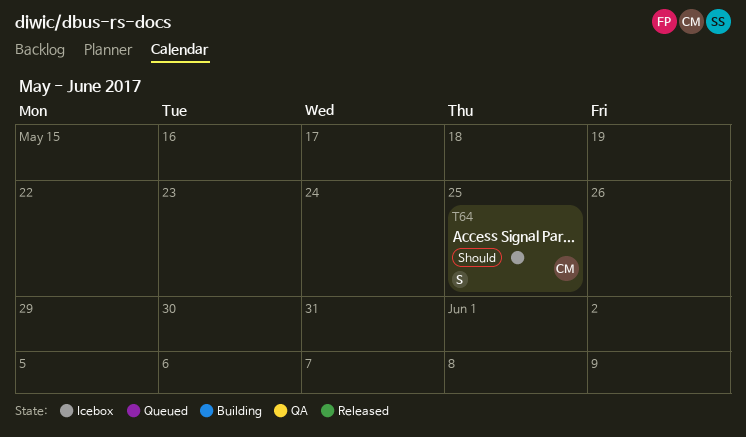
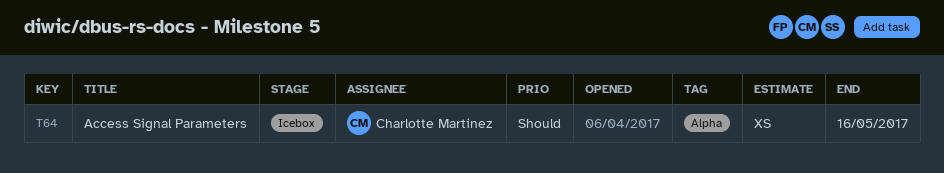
T64, estimate: S -> XS
T64, due: May 25 -> May 16

